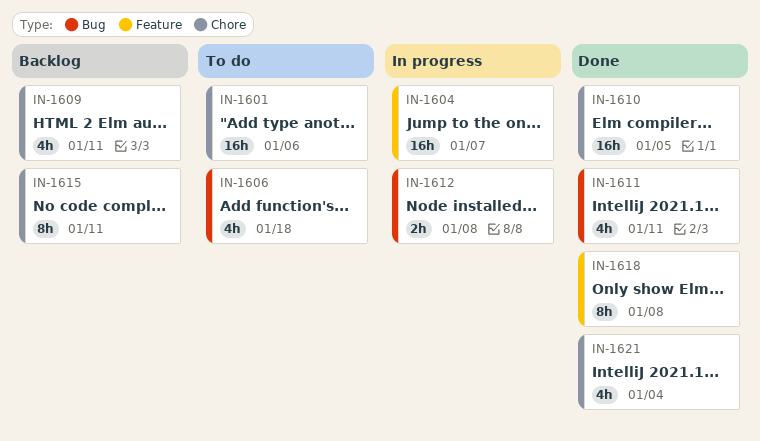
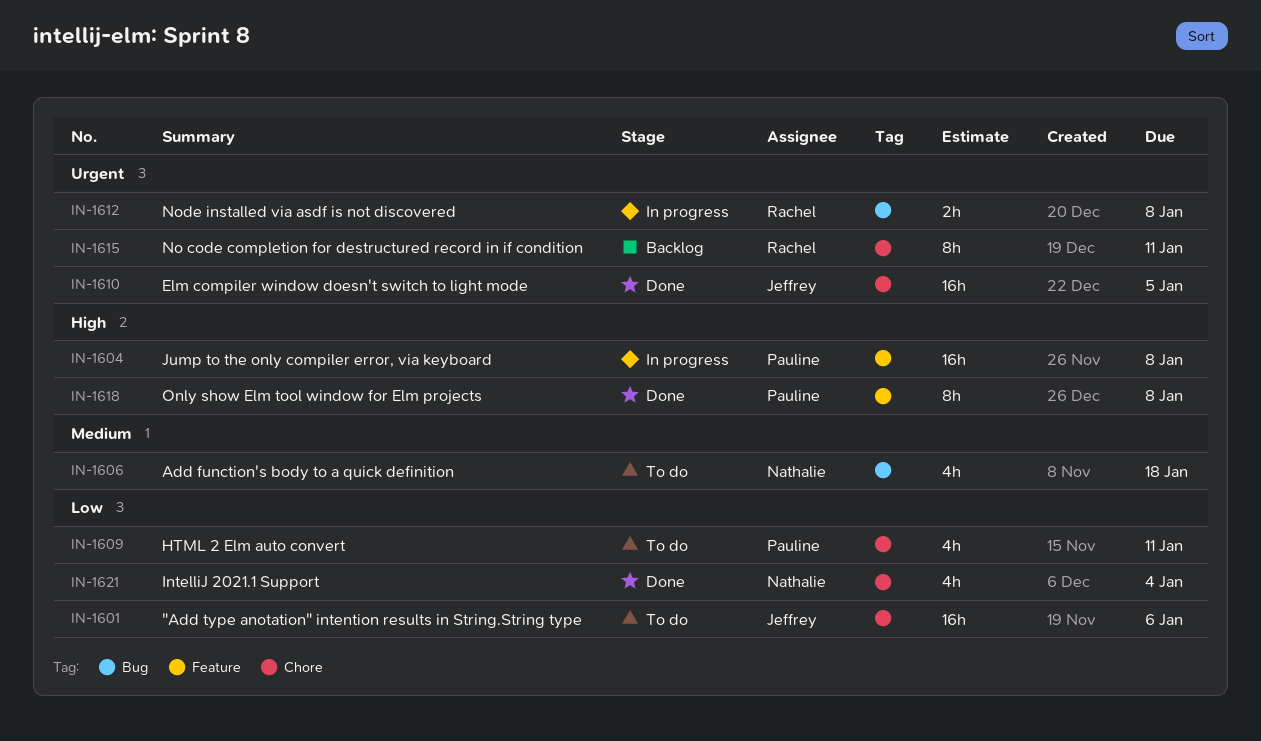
IN-1604, due: Jan 7 -> Jan 8
IN-1609, status: Backlog -> To do
IN-1611: present -> none

